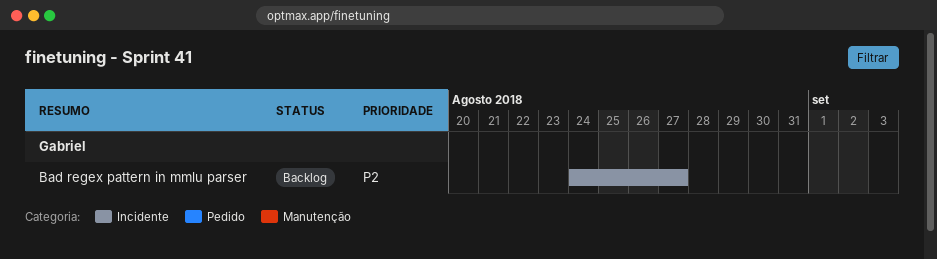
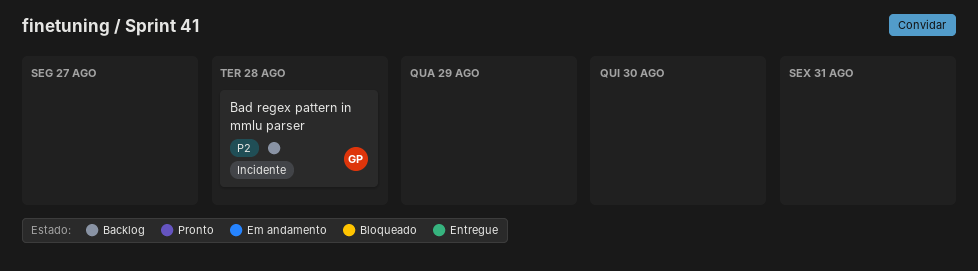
Bad regex pattern in mmlu parser, due: Aug 27 -> Aug 28

